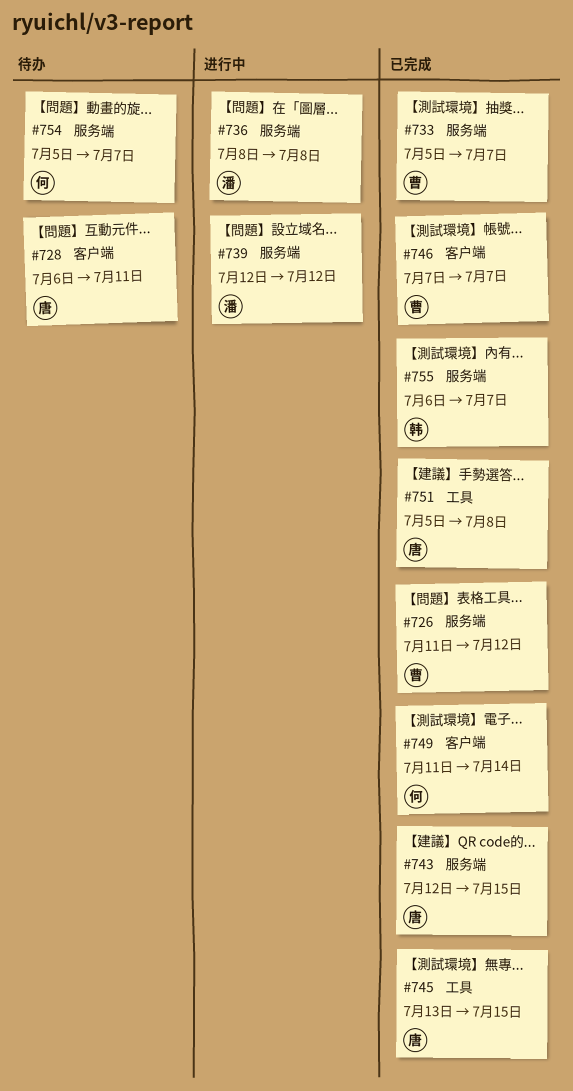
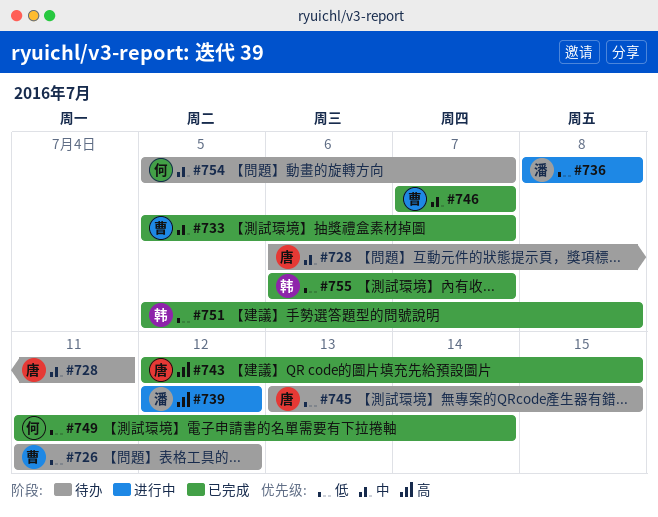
#726, status: 已完成 -> 待办
#745, status: 已完成 -> 待办
#751, owner: 唐 -> 韩

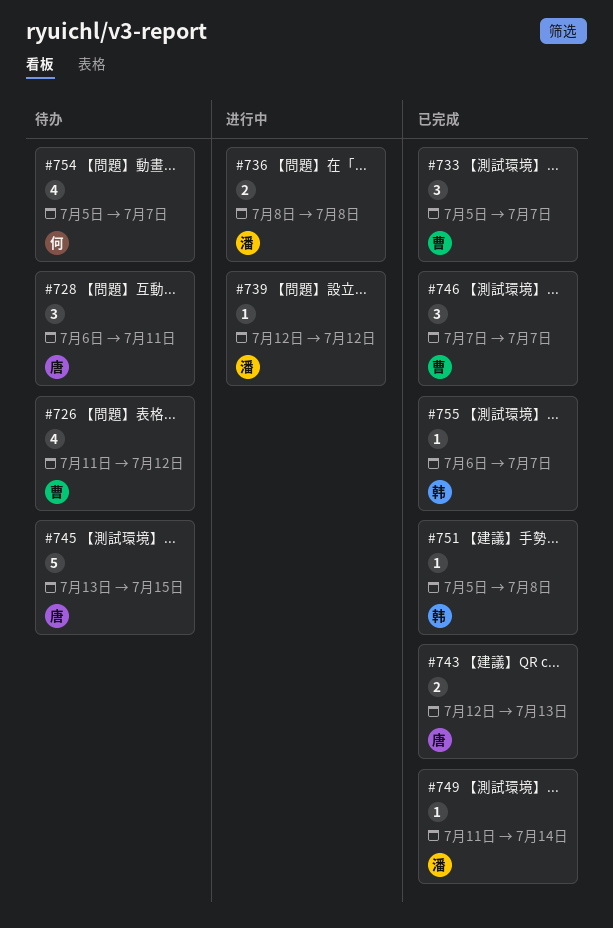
#743, due: Jul 15 -> Jul 13
#749, owner: 何 -> 潘

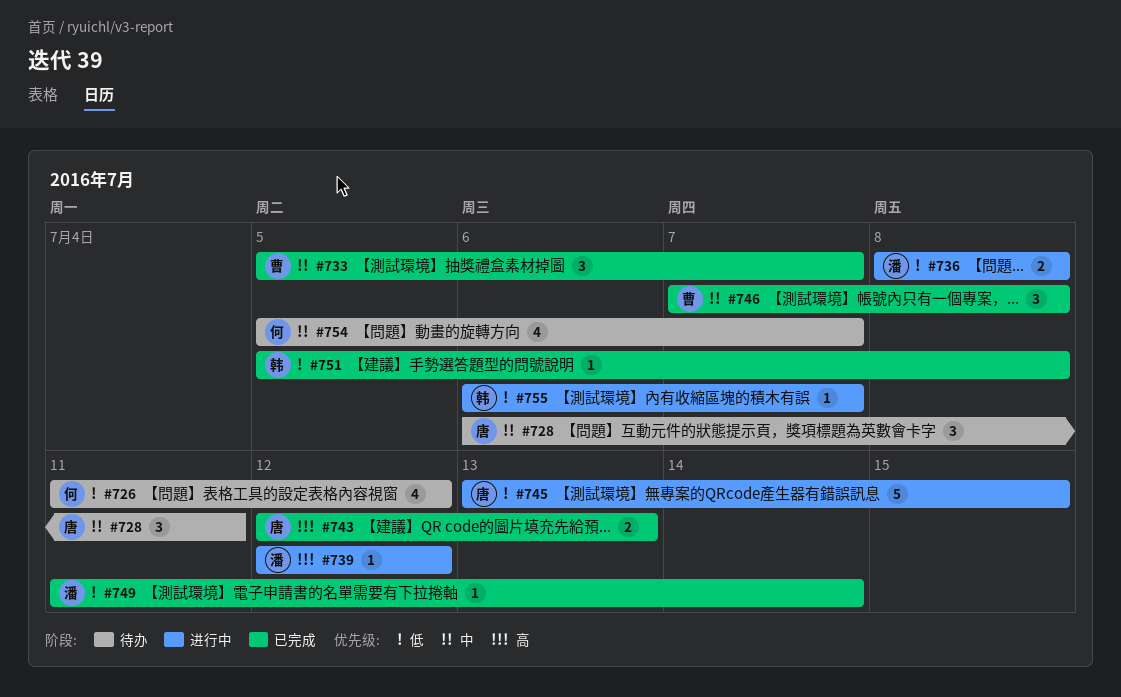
#726, owner: 曹 -> 何
#745, status: 待办 -> 进行中
#746, due: Jul 7 -> Jul 8
#755, status: 已完成 -> 进行中

